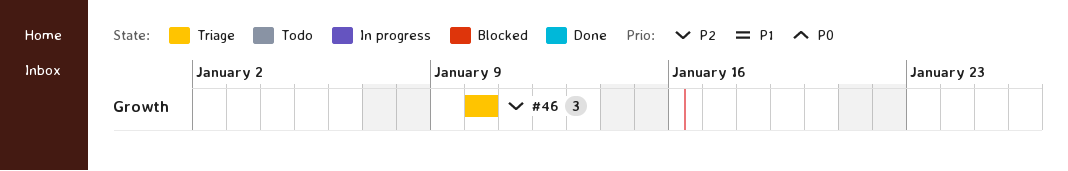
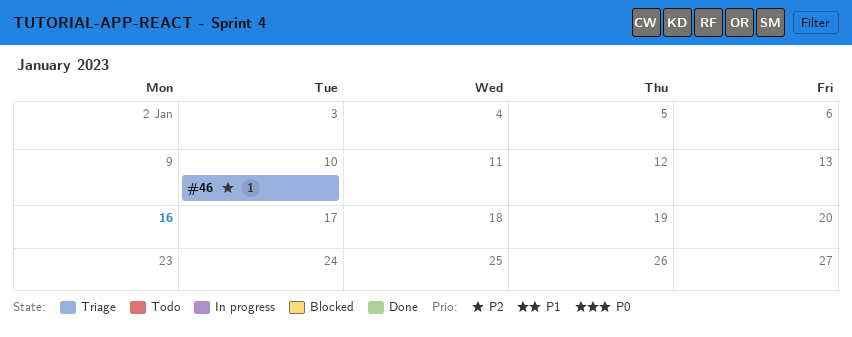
#46, estimate: 3 -> 1

